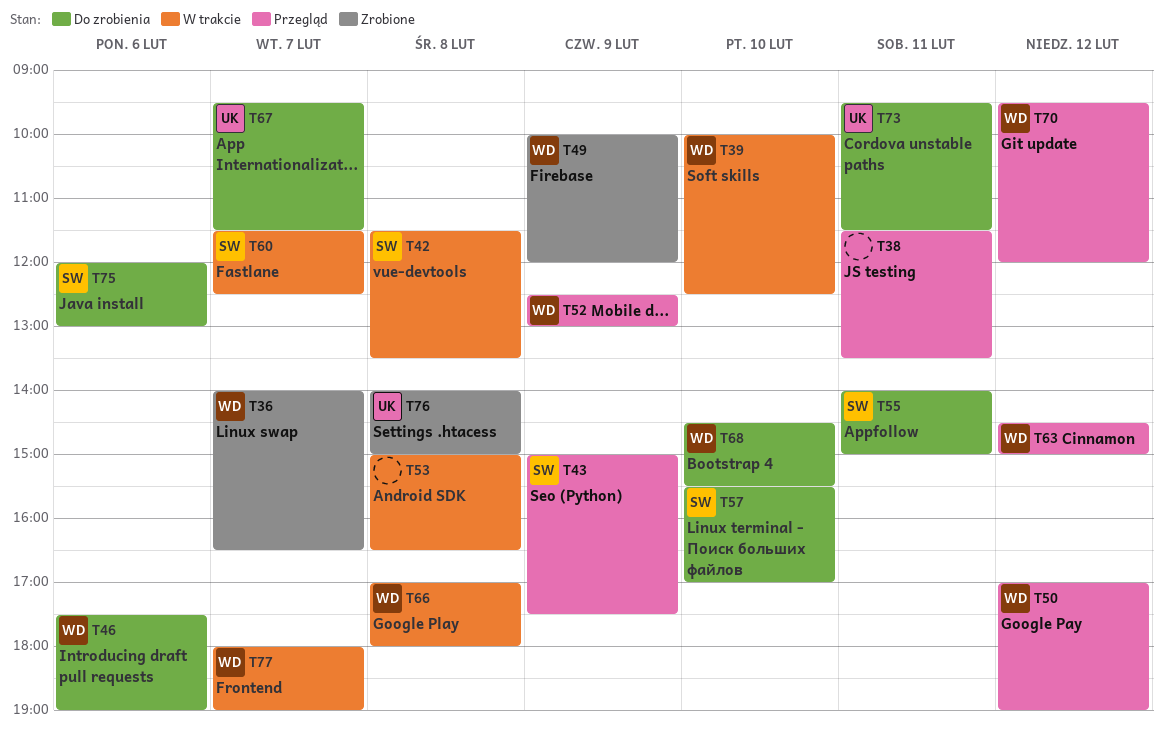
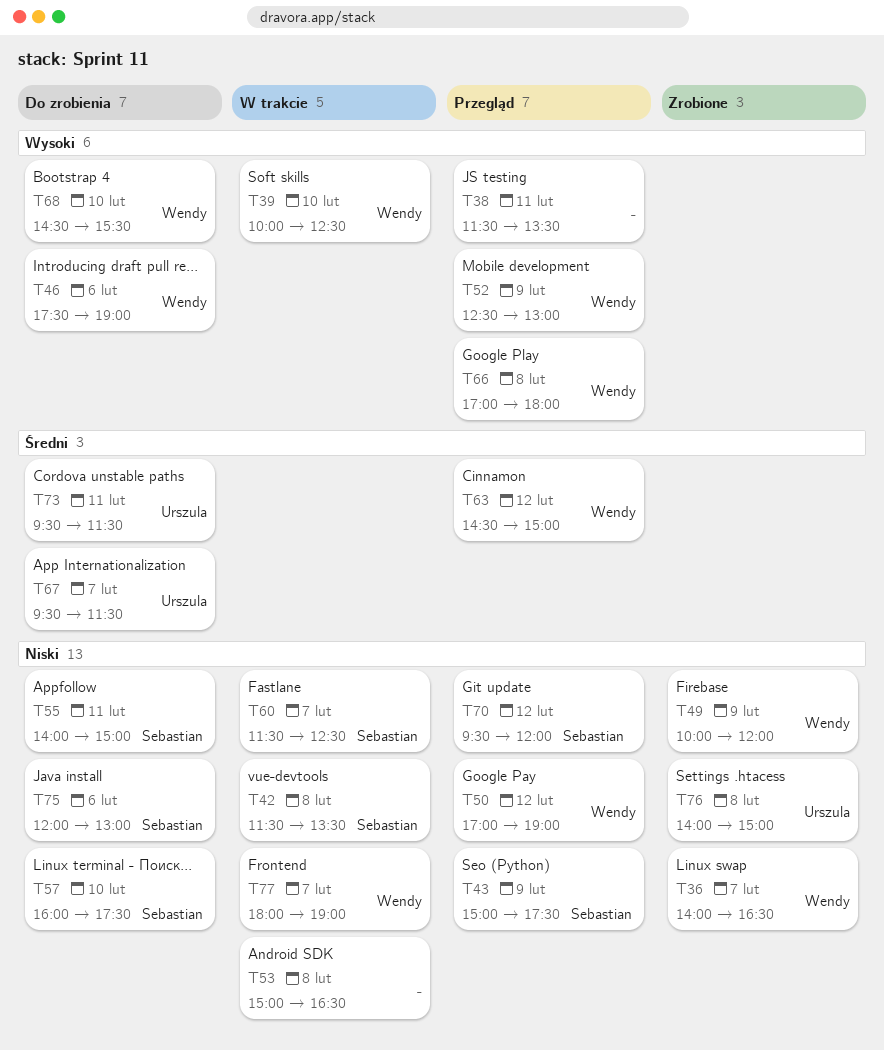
T57, begins: 15:30 -> 16:00
T57, ends: 17:00 -> 17:30
T66, status: W trakcie -> Przegląd
T70, owner: Wendy -> Sebastian

